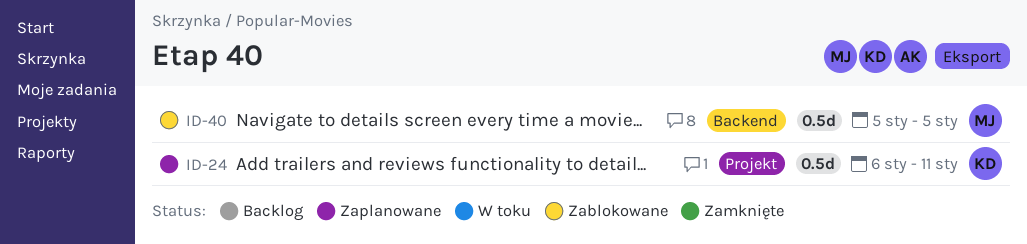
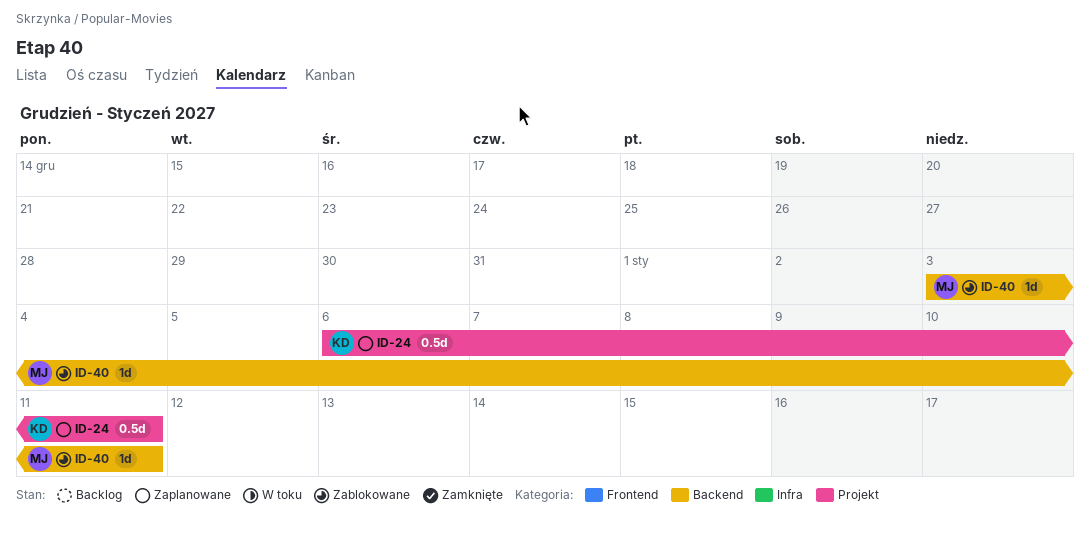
ID-40, estimate: 0.5d -> 1d
ID-40, start: Jan 5 -> Jan 3
ID-40, due: Jan 5 -> Jan 11

